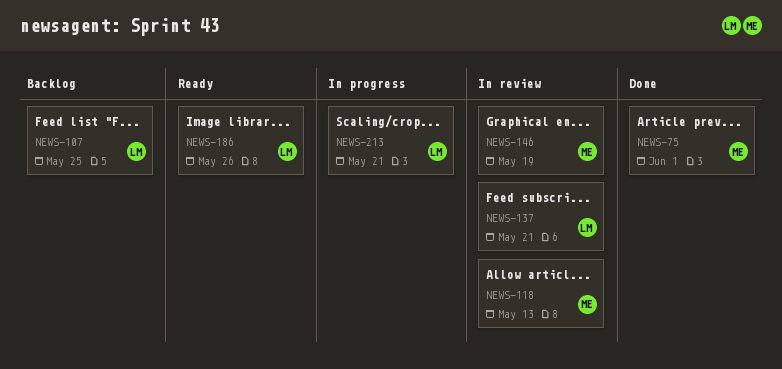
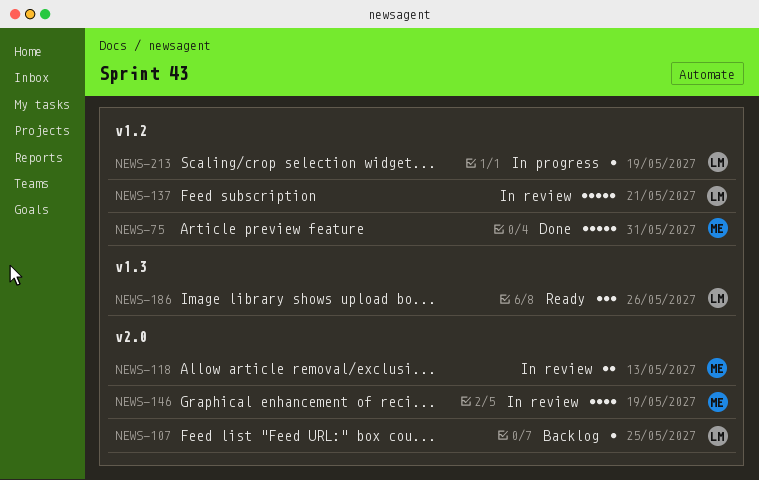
NEWS-75, due: Jun 1 -> May 31
NEWS-213, due: May 21 -> May 19

